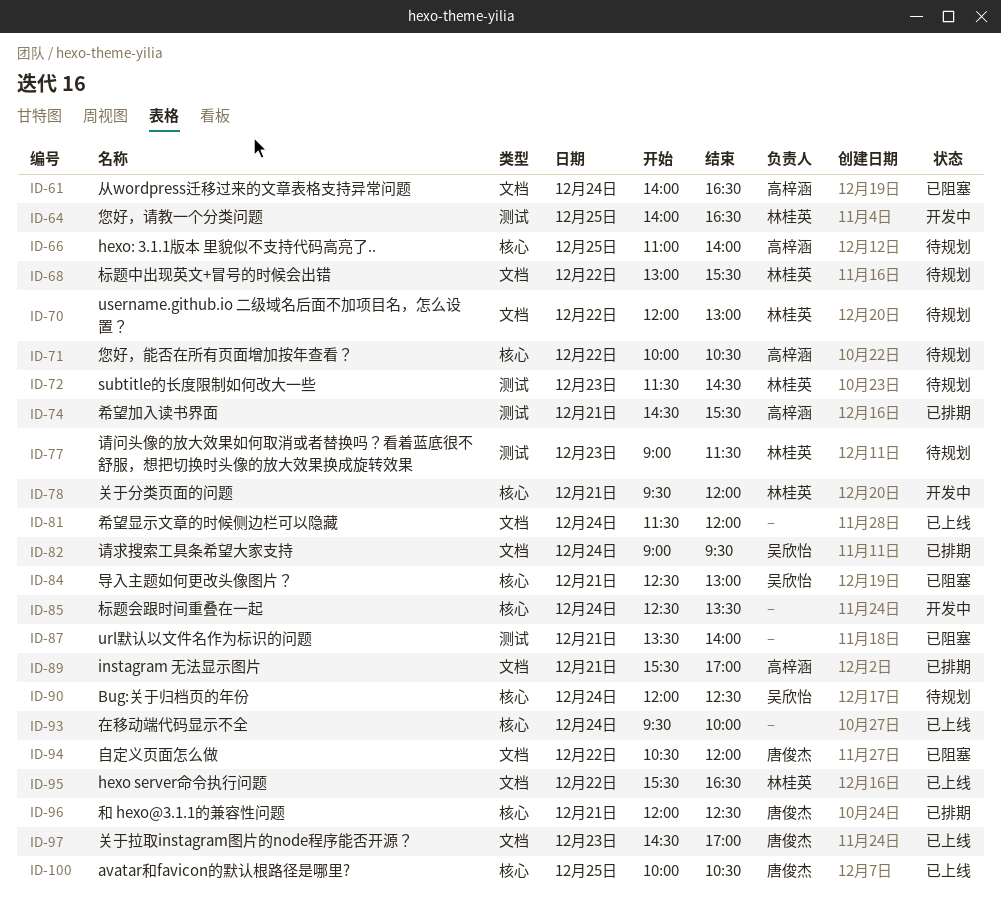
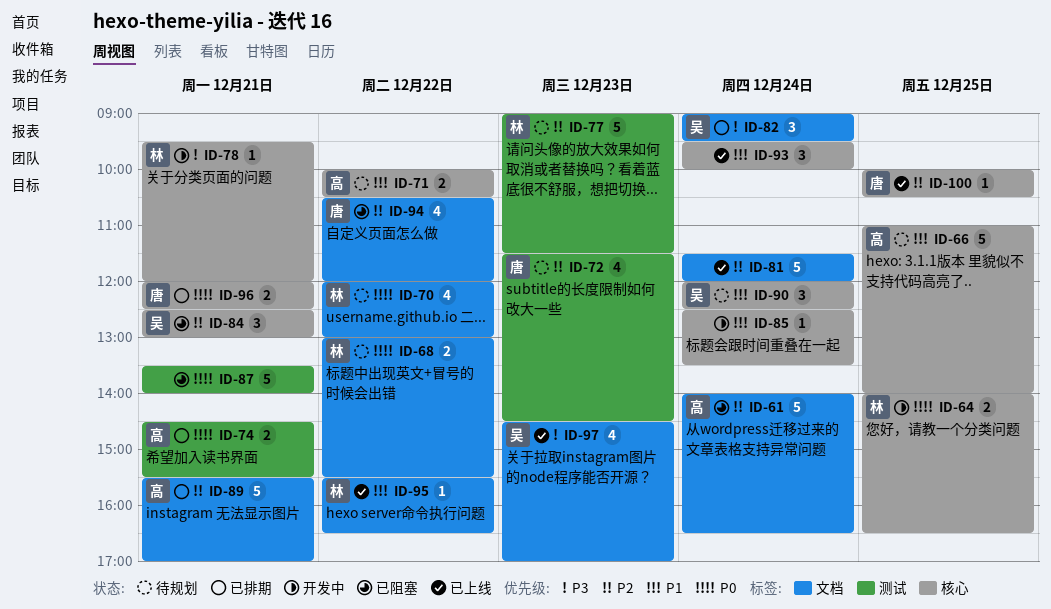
ID-64, label: 测试 -> 核心
ID-72, owner: 林桂英 -> 唐俊杰
ID-97, owner: 唐俊杰 -> 吴欣怡

